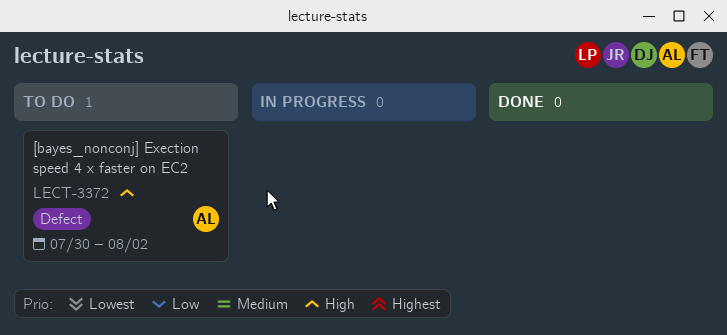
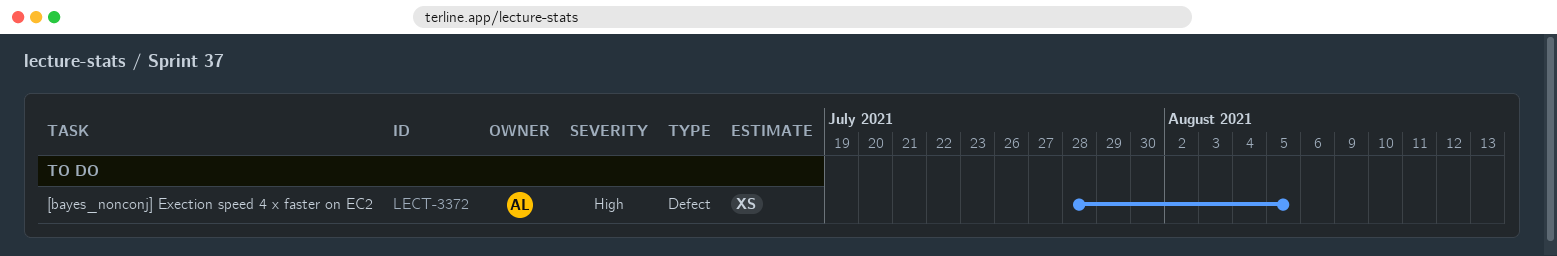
LECT-3372, start: Jul 30 -> Jul 28
LECT-3372, due: Aug 2 -> Aug 5

